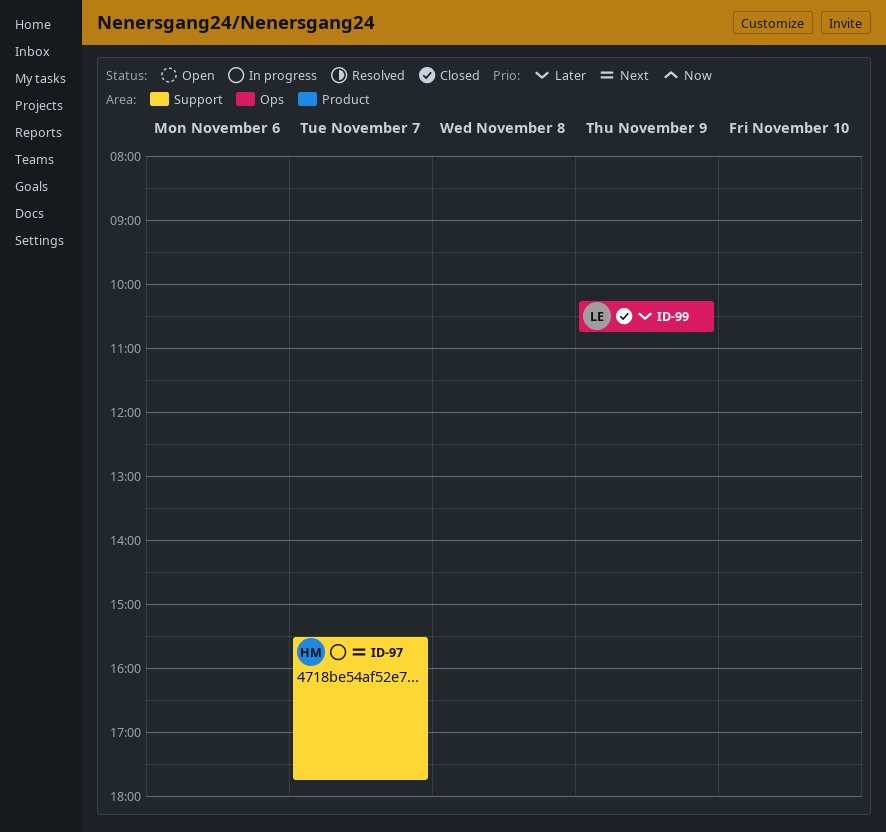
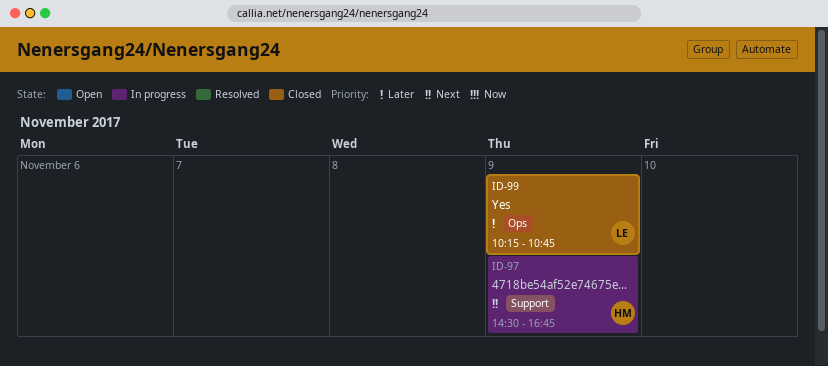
ID-97, day: Nov 7 -> Nov 9
ID-97, begins: 15:30 -> 14:30
ID-97, ends: 17:45 -> 16:45

